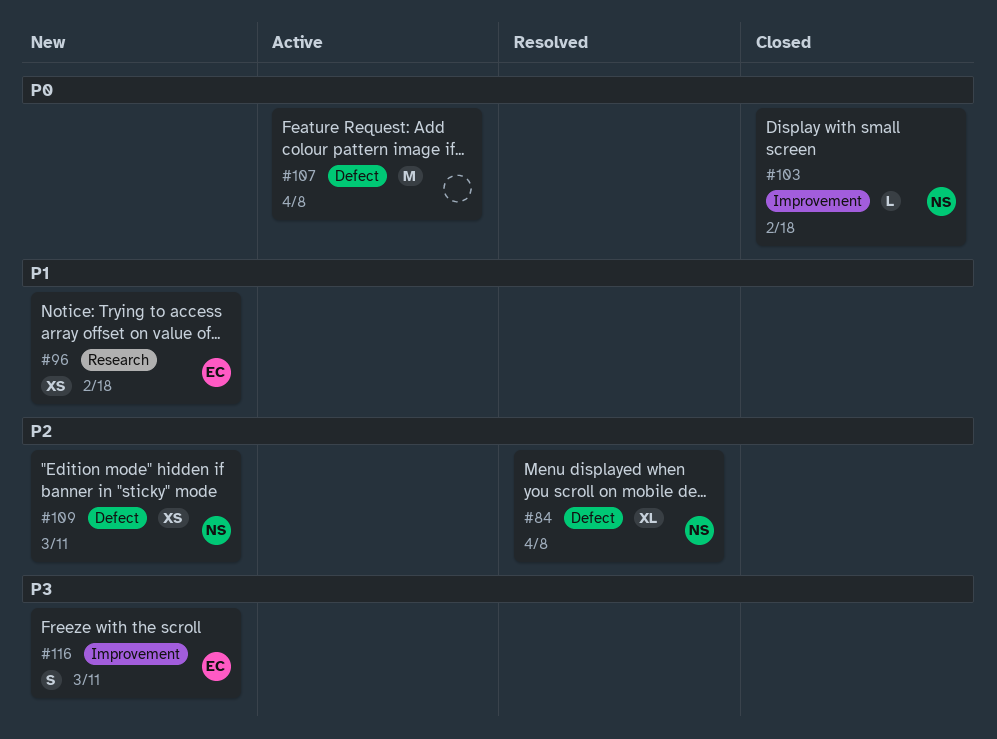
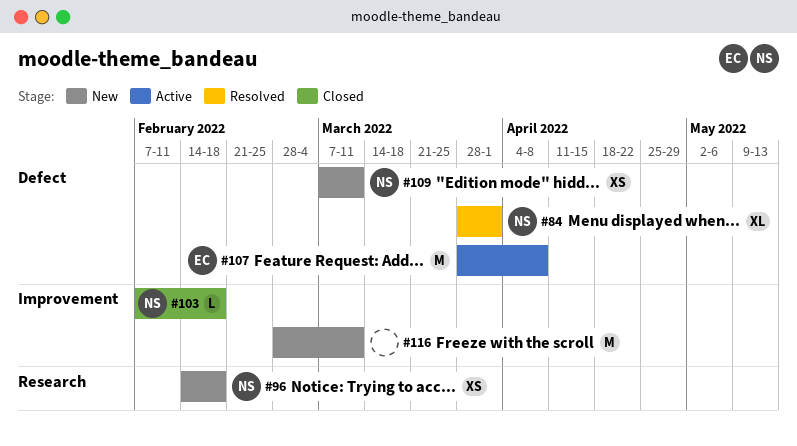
#84, due: Apr 8 -> Apr 1
#96, owner: EC -> NS
#107, owner: none -> EC
#116, owner: EC -> none
#116, estimate: S -> M

